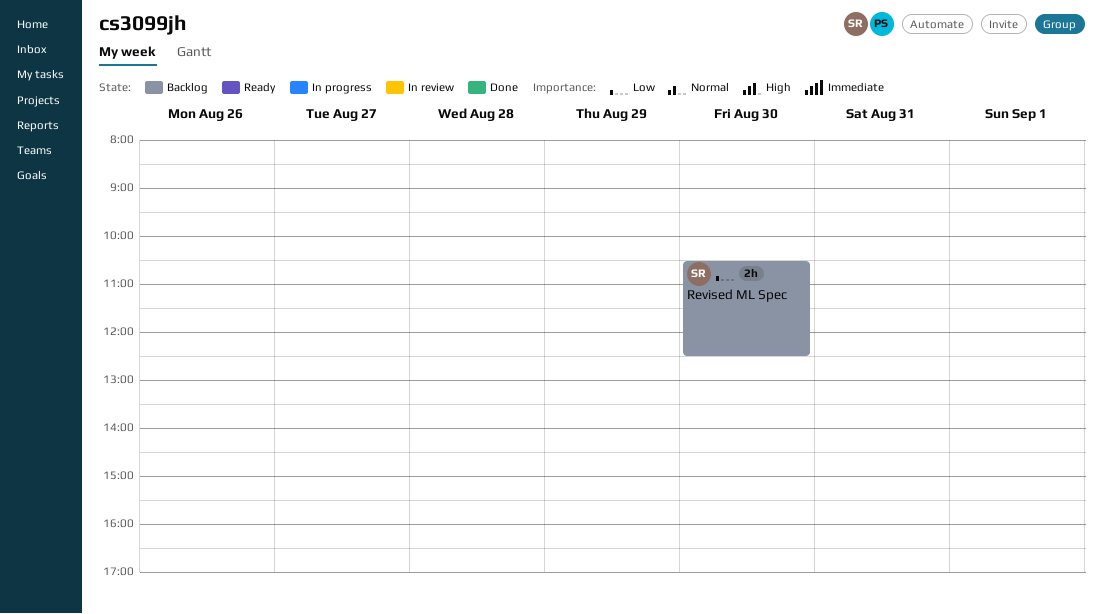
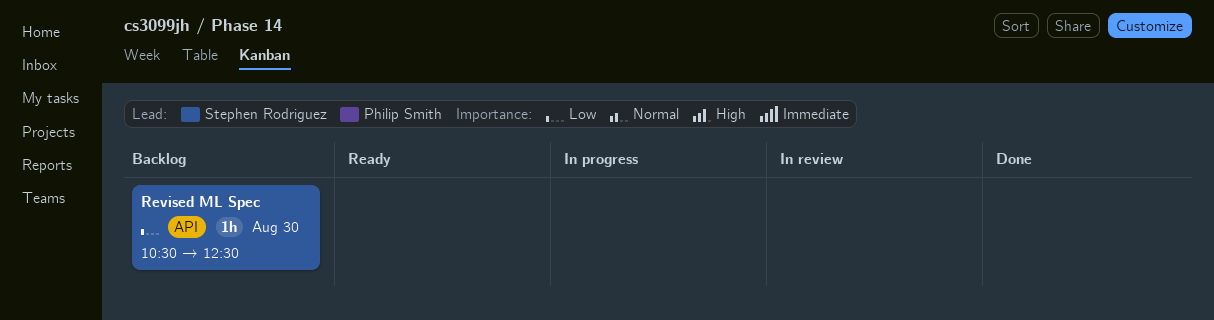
Revised ML Spec, estimate: 2h -> 1h

